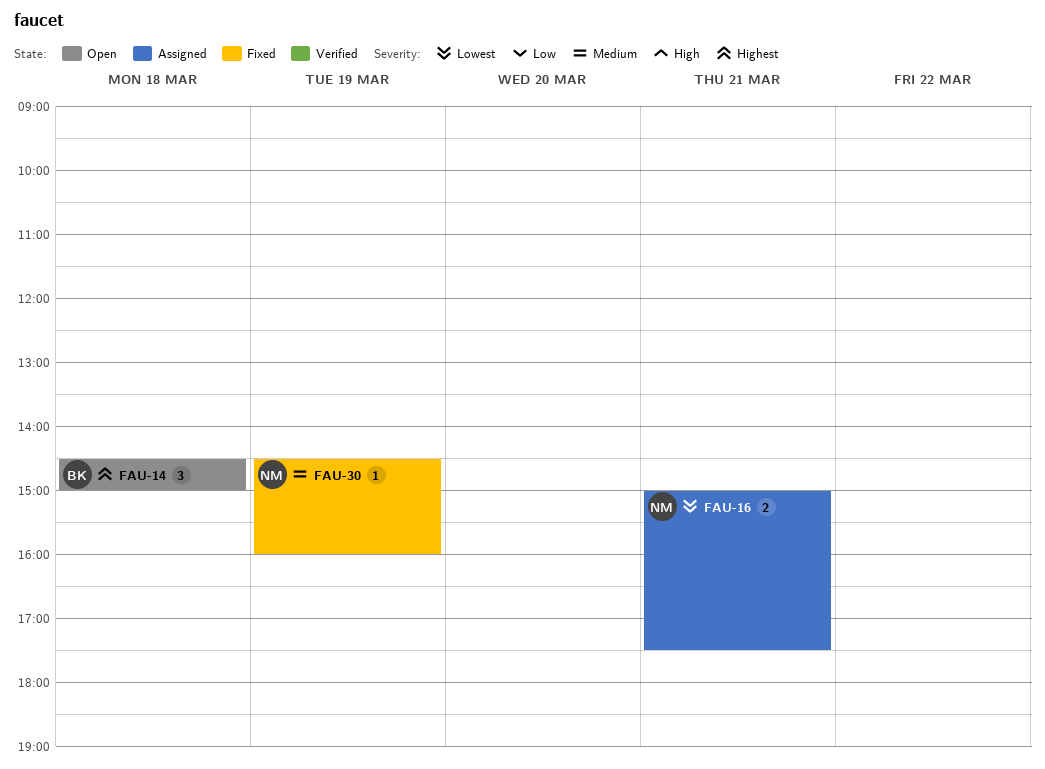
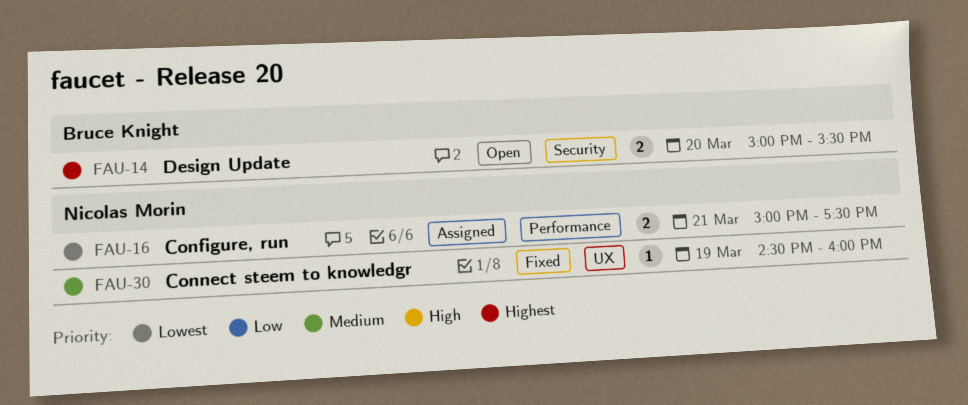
FAU-14, estimate: 3 -> 2
FAU-14, day: Mar 18 -> Mar 20
FAU-14, begins: 14:30 -> 15:00
FAU-14, ends: 15:00 -> 15:30

